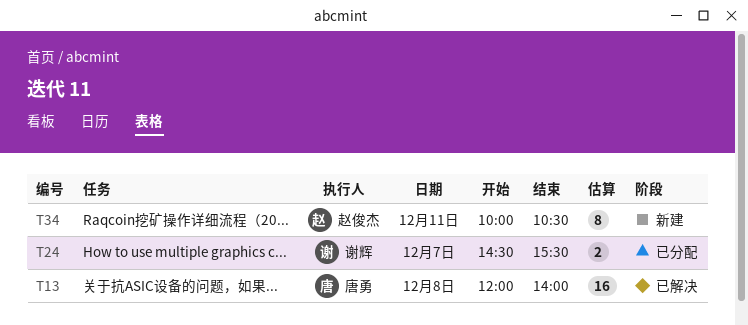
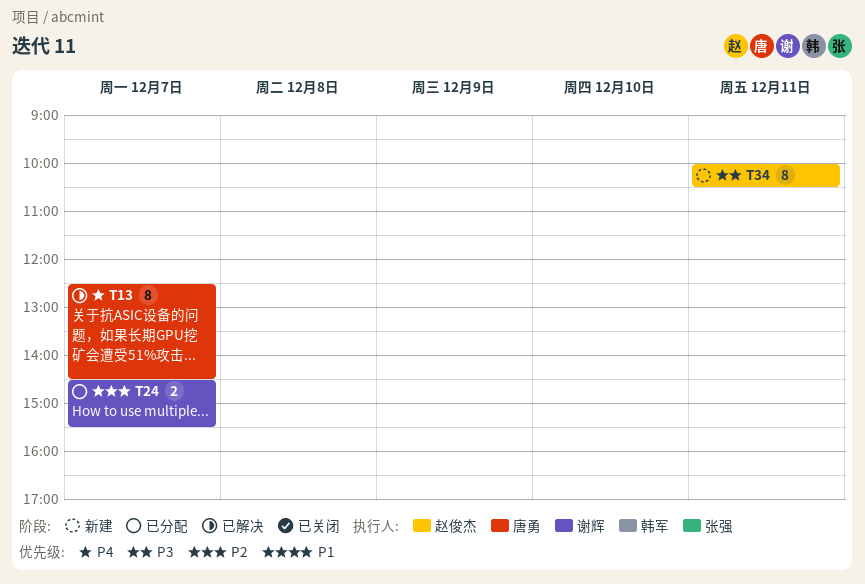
T13, estimate: 16 -> 8
T13, day: Dec 8 -> Dec 7
T13, begins: 12:00 -> 12:30
T13, ends: 14:00 -> 14:30

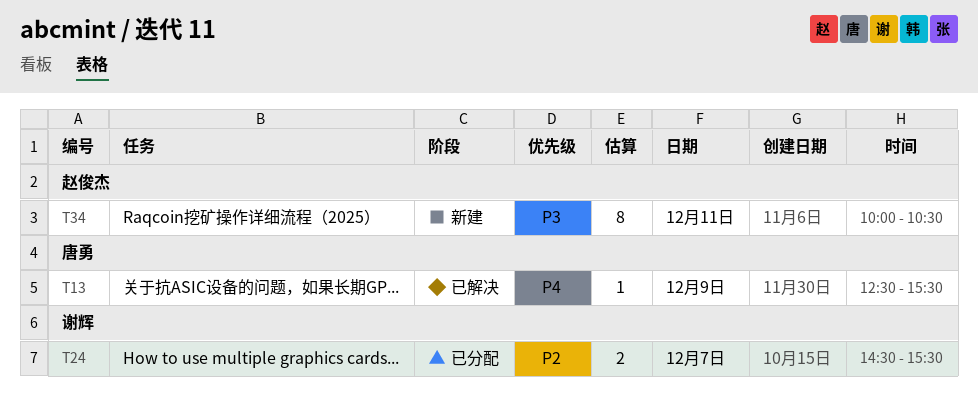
T13, estimate: 8 -> 1
T13, day: Dec 7 -> Dec 9
T13, ends: 14:30 -> 15:30

